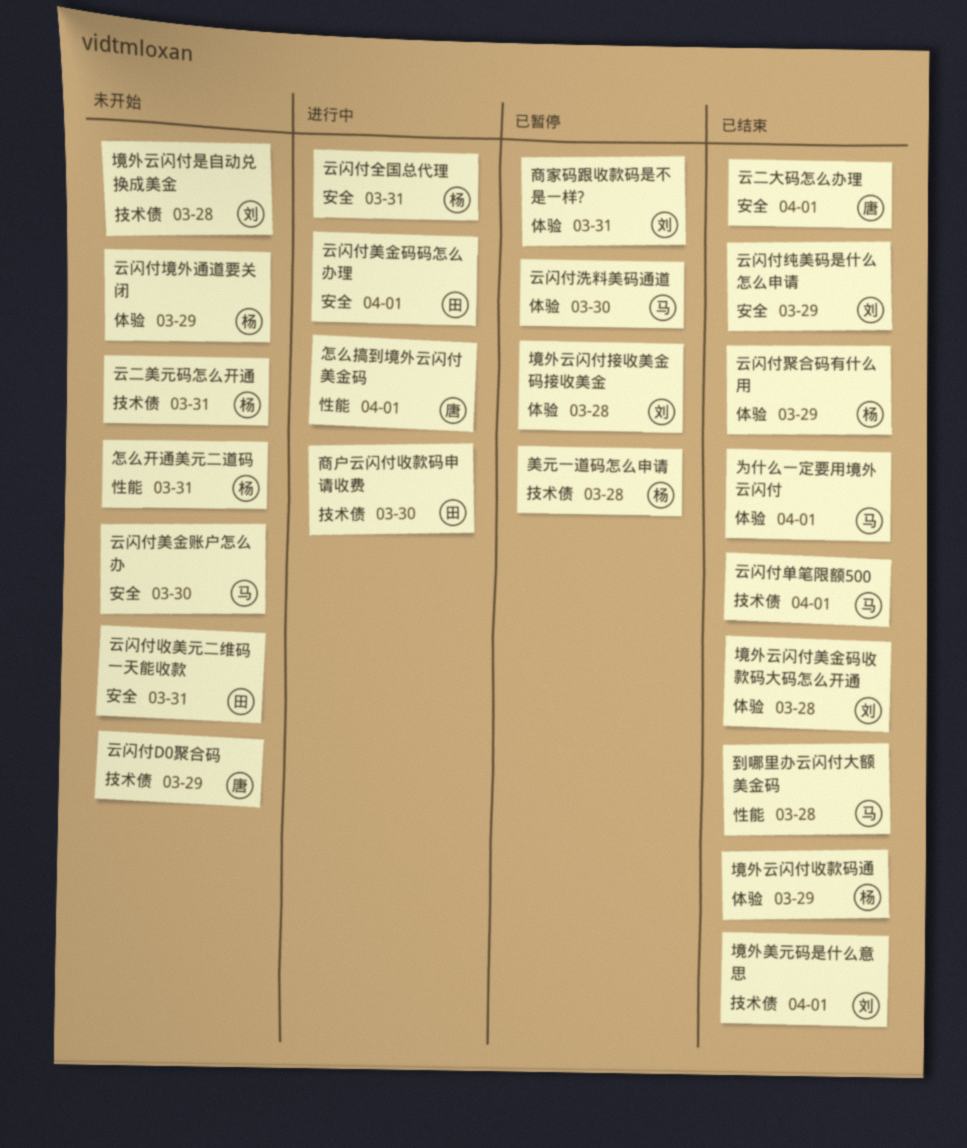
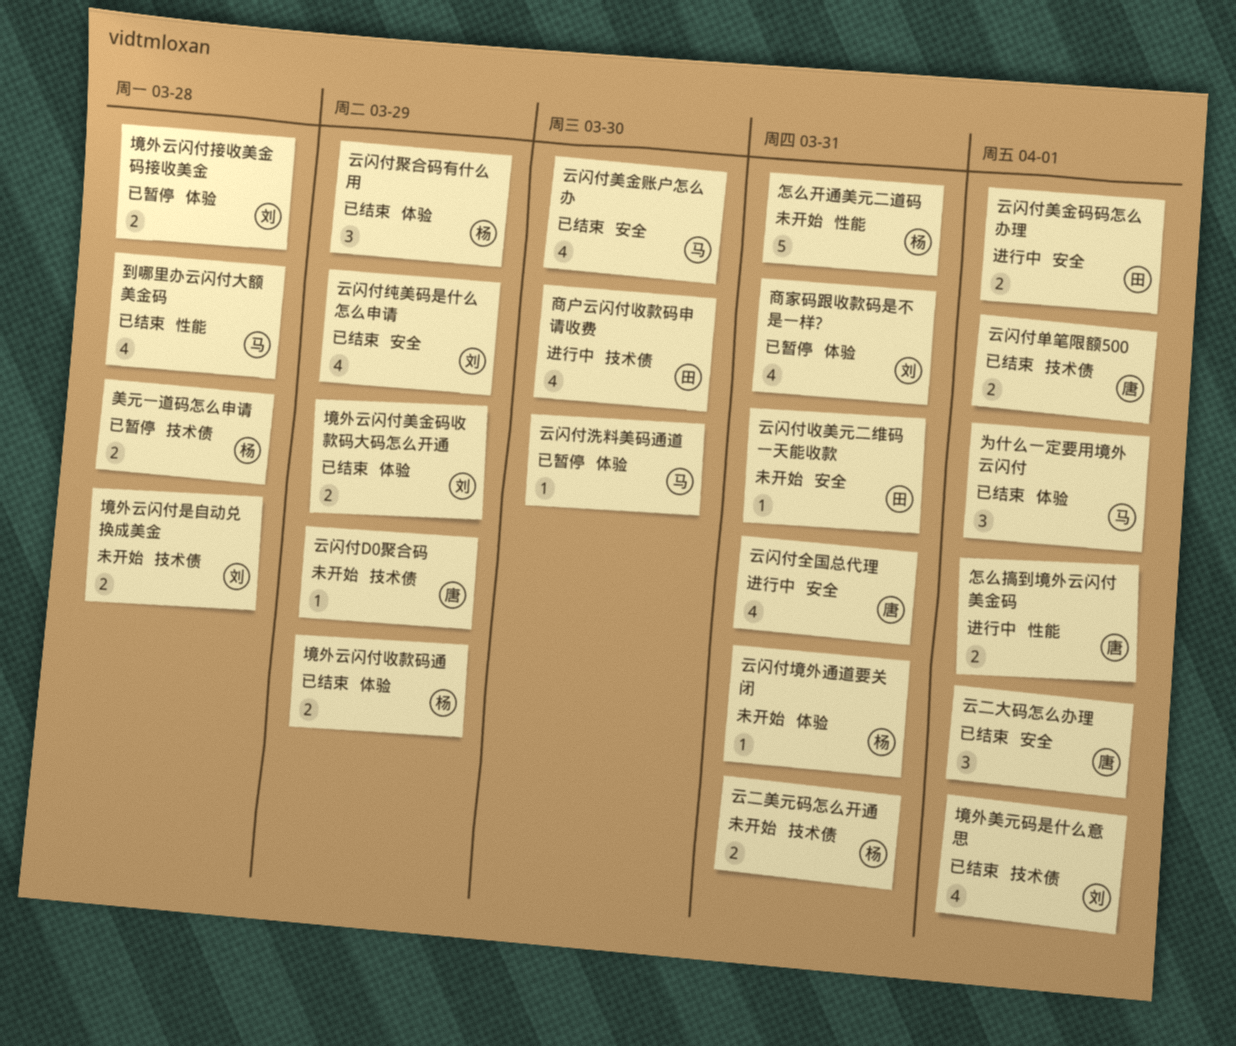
云闪付全国总代理, owner: 杨 -> 唐
云闪付单笔限额500, owner: 马 -> 唐
云闪付境外通道要关闭, due: Mar 29 -> Mar 31
云闪付美金账户怎么办, status: 未开始 -> 已结束
境外云闪付美金码收款码大码怎么开通, due: Mar 28 -> Mar 29

